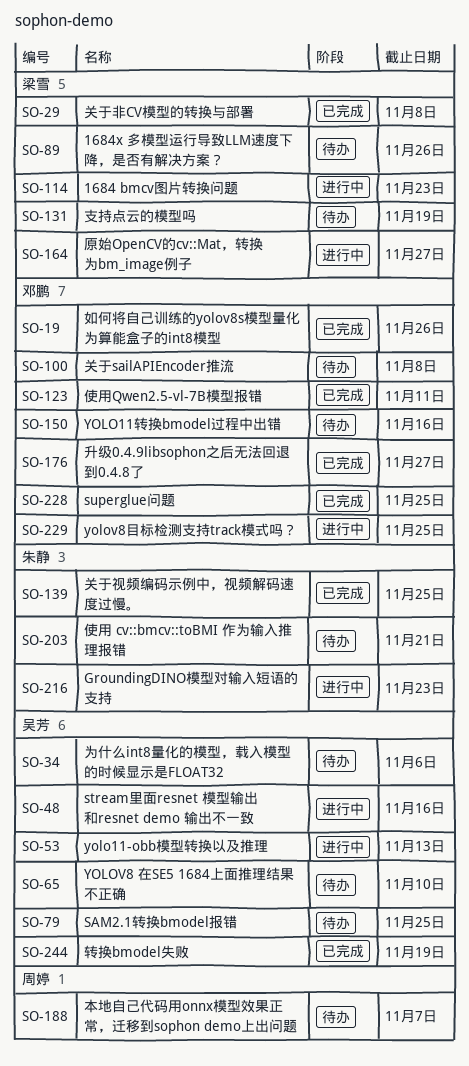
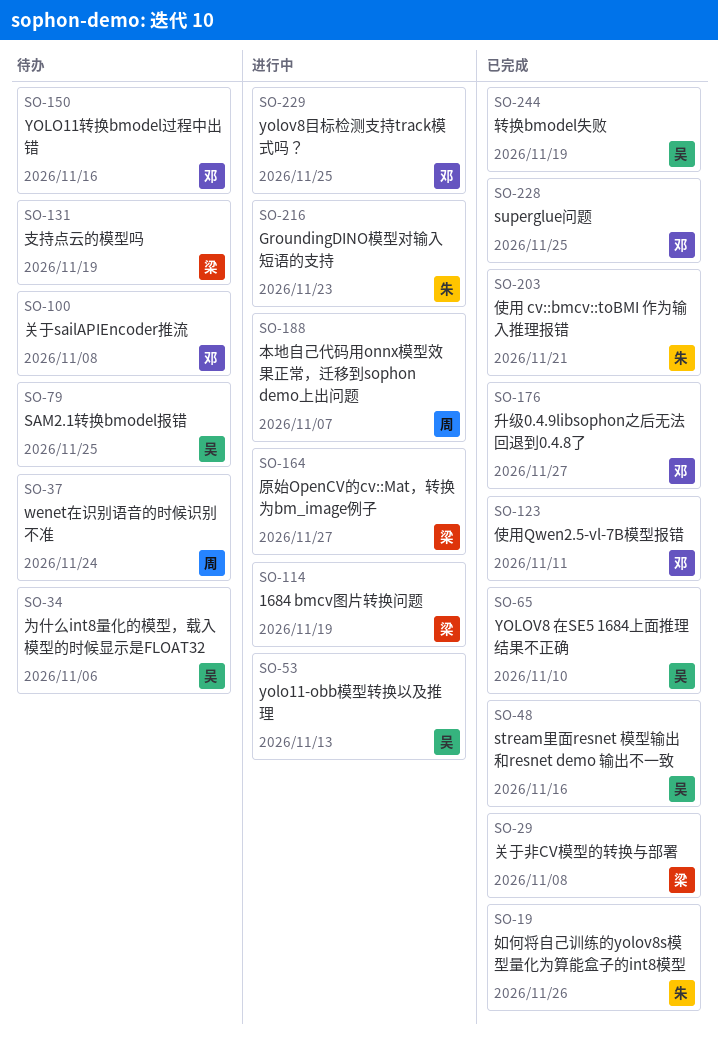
SO-19, owner: 邓鹏 -> 朱静
SO-37: none -> present
SO-48, status: 进行中 -> 已完成
SO-65, status: 待办 -> 已完成
SO-89: present -> none
SO-114, due: Nov 23 -> Nov 19
SO-139: present -> none
SO-188, status: 待办 -> 进行中
SO-203, status: 待办 -> 已完成

